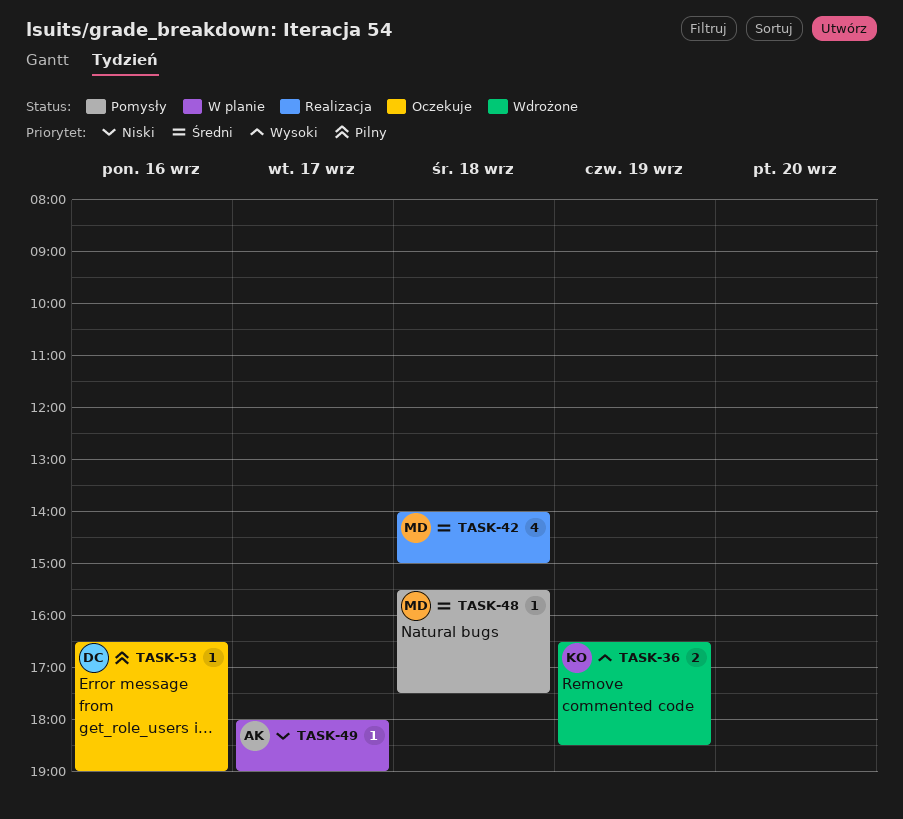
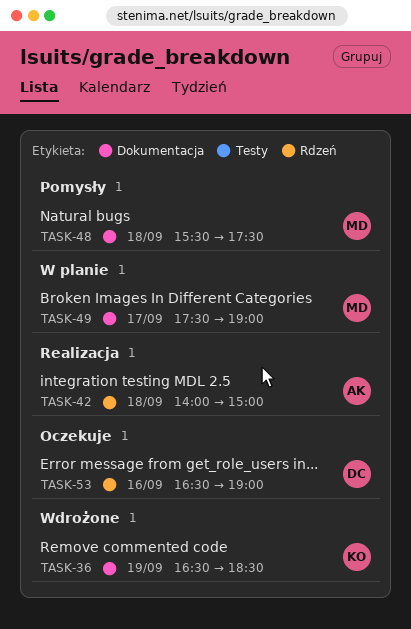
TASK-42, owner: MD -> AK
TASK-49, owner: AK -> MD
TASK-49, begins: 18:00 -> 17:30

